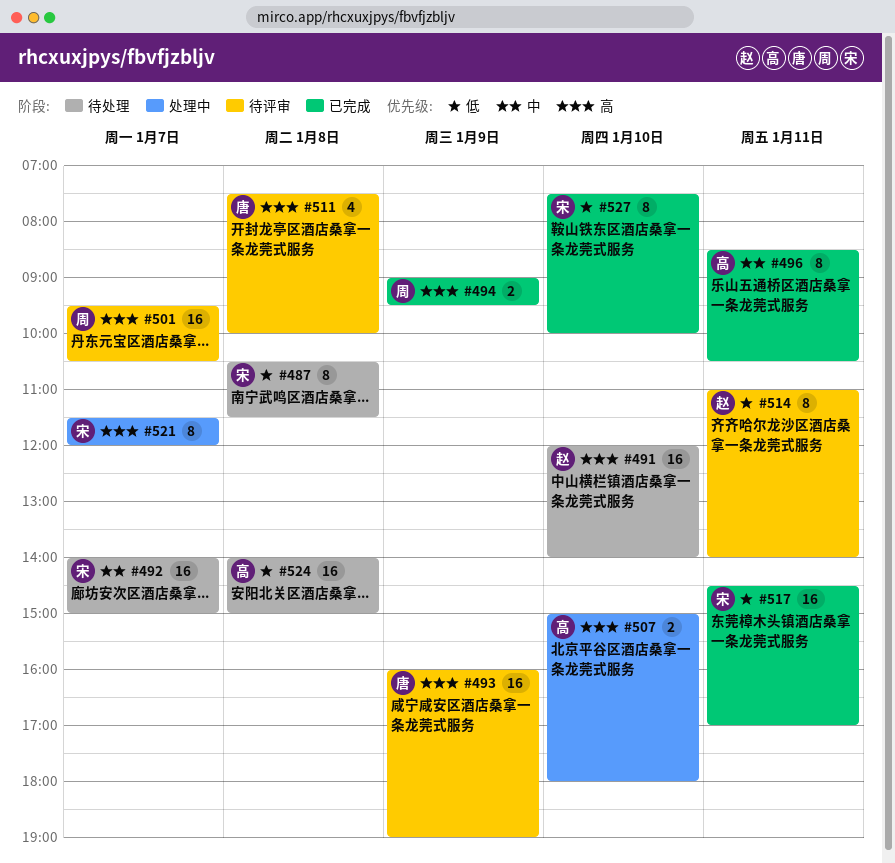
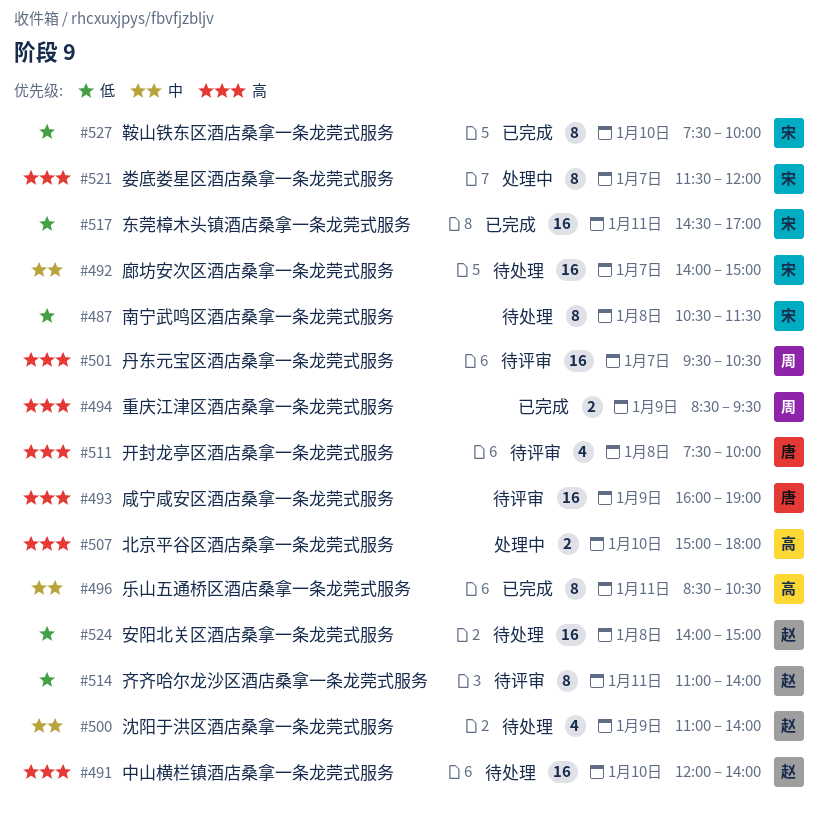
#494, begins: 09:00 -> 08:30
#500: none -> present
#524, owner: 高 -> 赵

